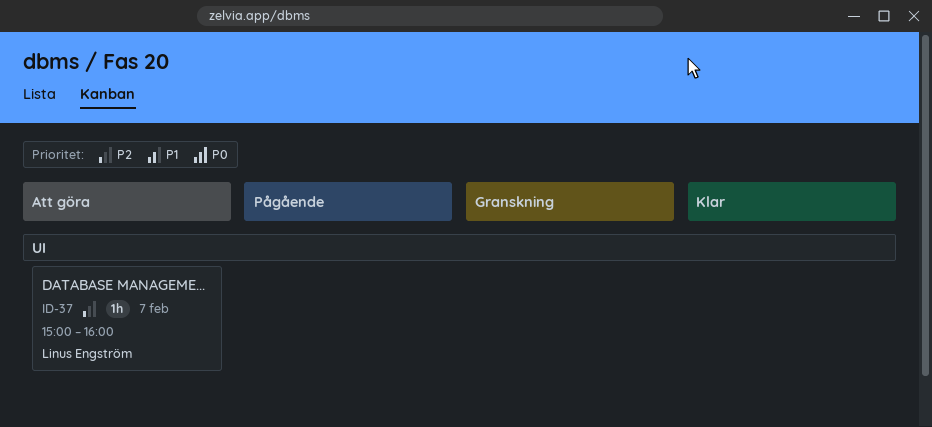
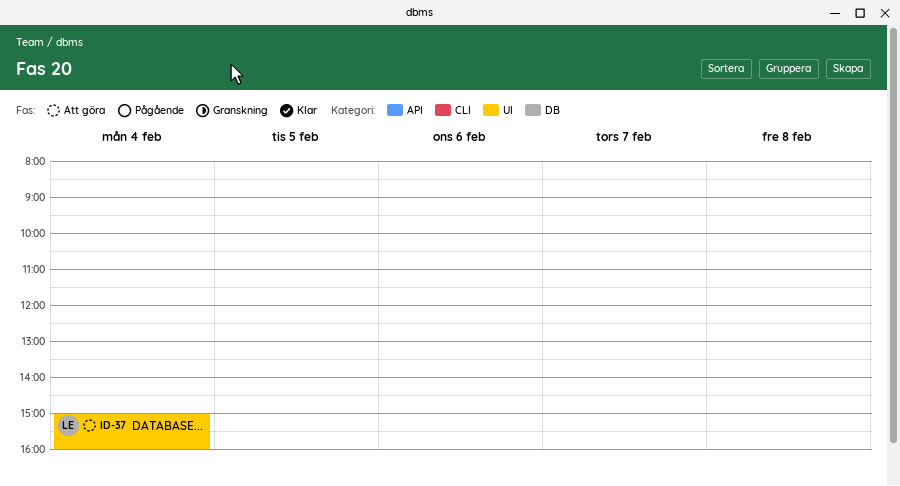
ID-37, day: Feb 7 -> Feb 4

